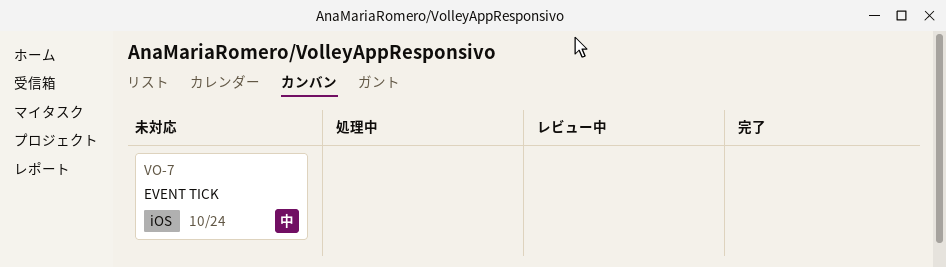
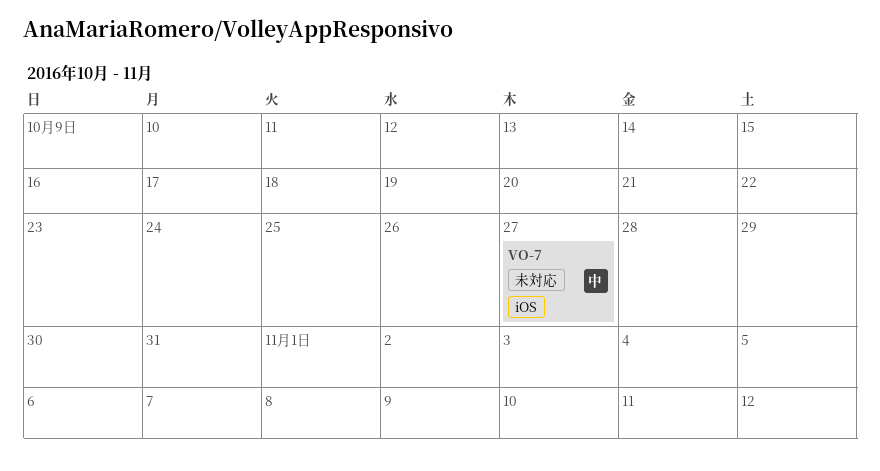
VO-7, due: Oct 24 -> Oct 27

